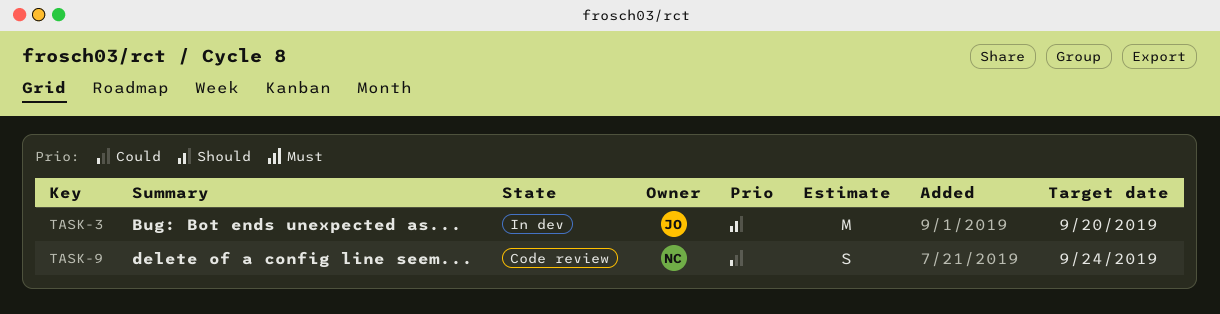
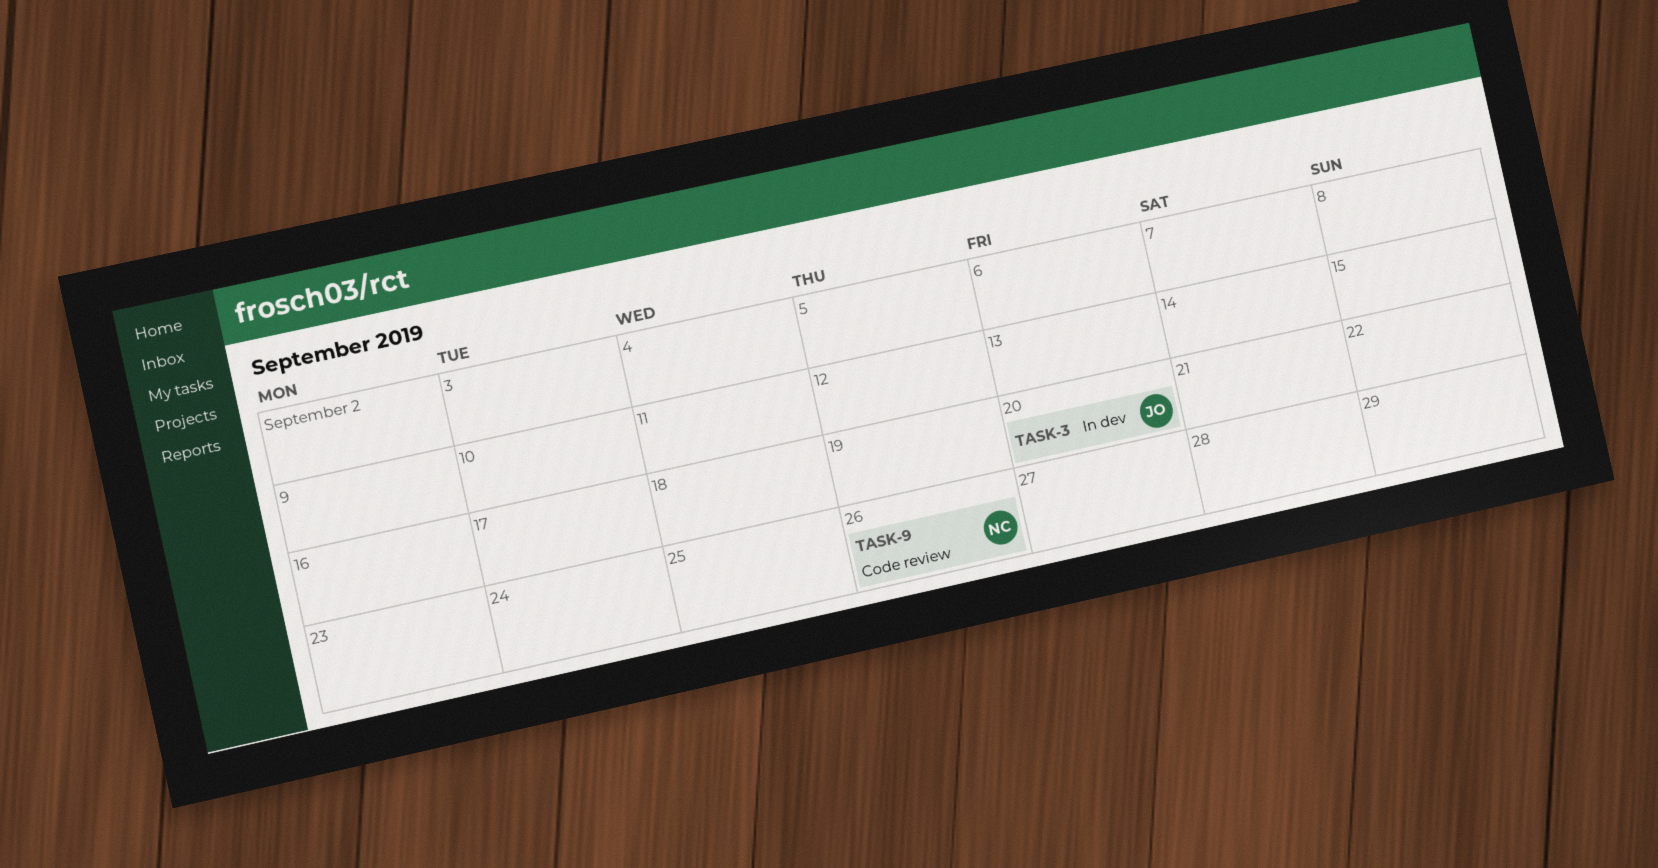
TASK-9, due: Sep 24 -> Sep 26

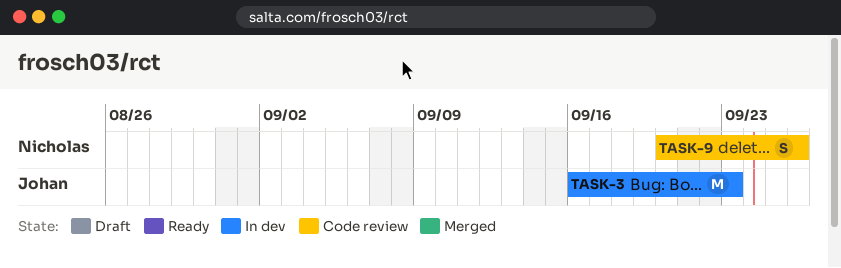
TASK-3, due: Sep 20 -> Sep 23

